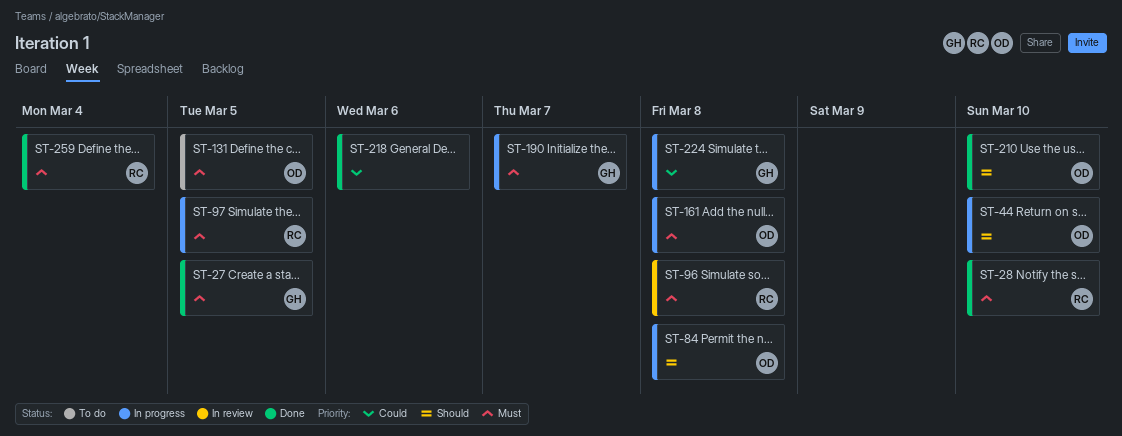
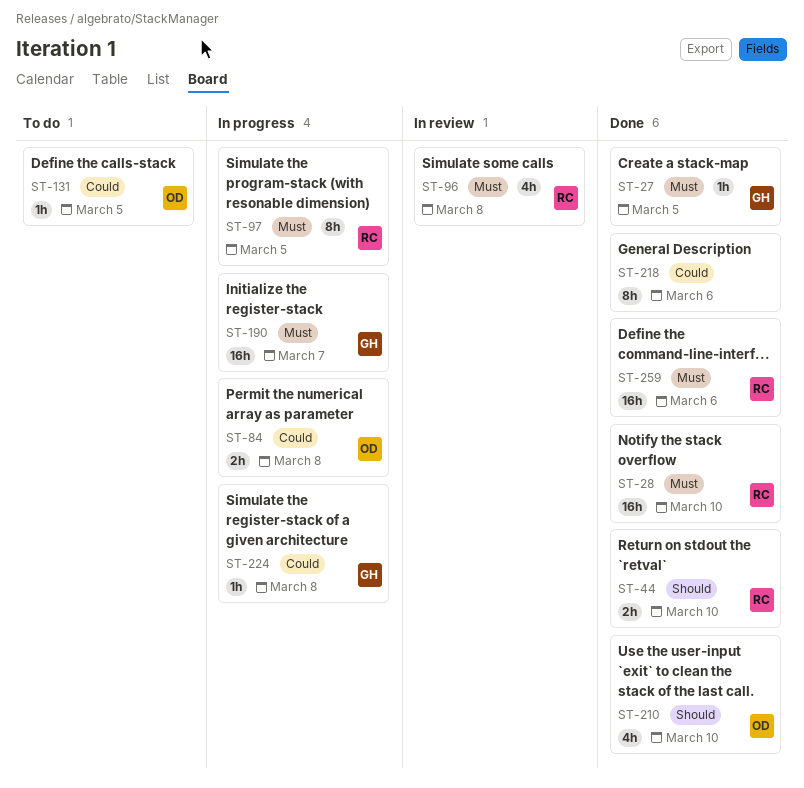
ST-44, status: In progress -> Done
ST-44, owner: OD -> RC
ST-84, priority: Should -> Could
ST-131, priority: Must -> Could
ST-161: present -> none
ST-259, due: Mar 4 -> Mar 6

